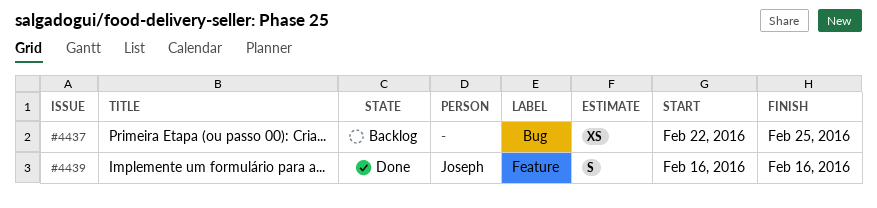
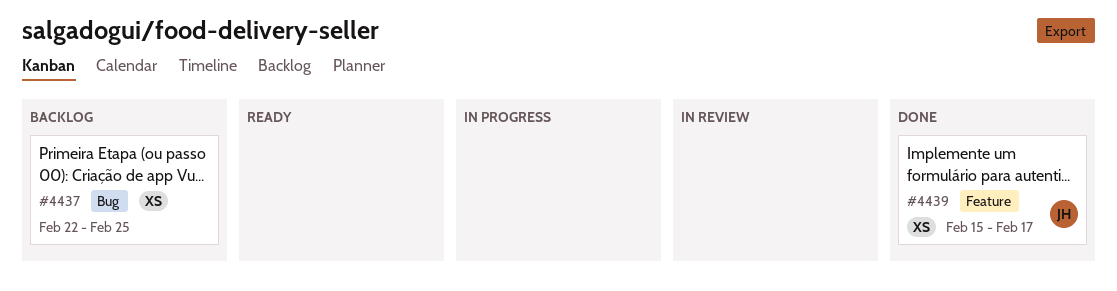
#4439, estimate: S -> XS
#4439, start: Feb 16 -> Feb 15
#4439, due: Feb 16 -> Feb 17

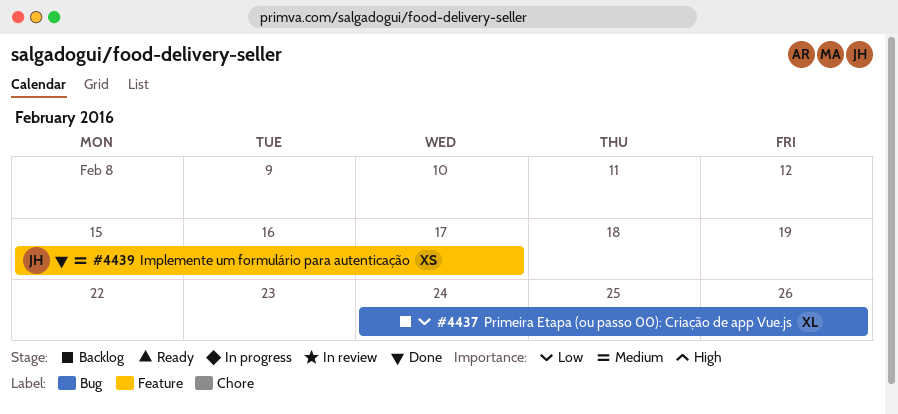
#4437, estimate: XS -> XL
#4437, start: Feb 22 -> Feb 24
#4437, due: Feb 25 -> Feb 26

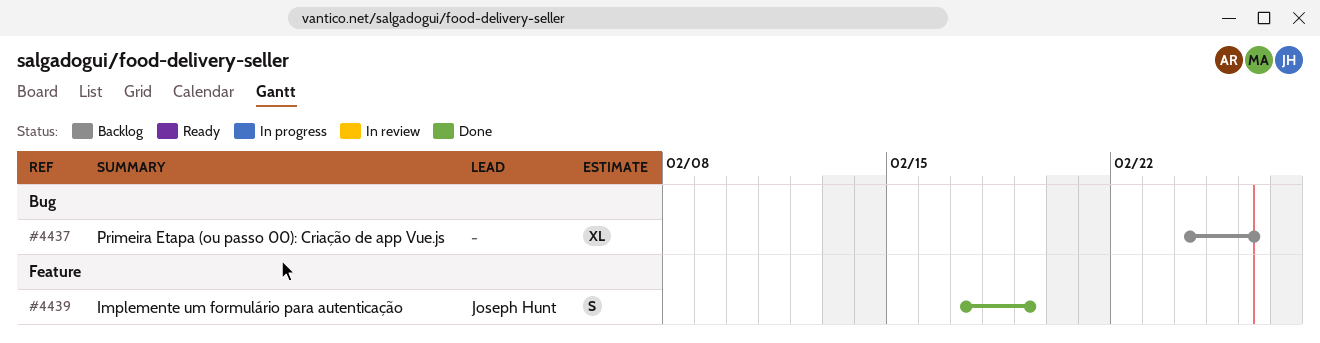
#4439, estimate: XS -> S
#4439, start: Feb 15 -> Feb 17
#4439, due: Feb 17 -> Feb 19

